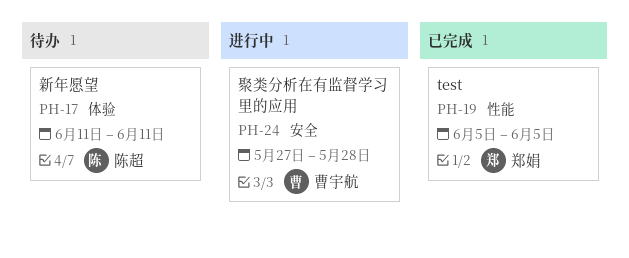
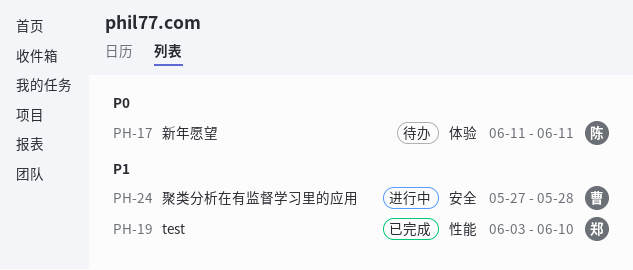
PH-19, start: Jun 5 -> Jun 3
PH-19, due: Jun 5 -> Jun 10

